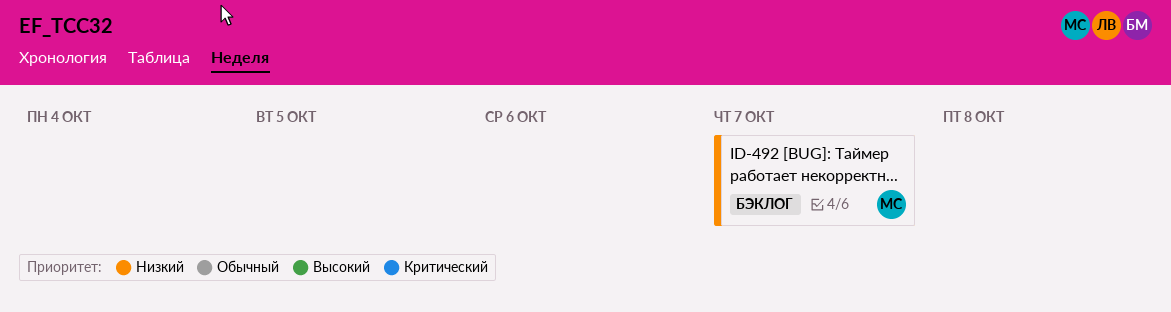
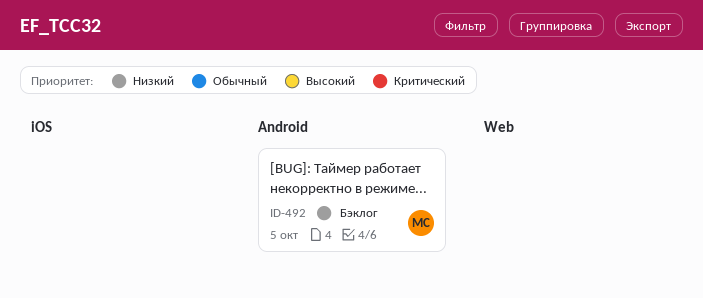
ID-492, due: Oct 7 -> Oct 5

